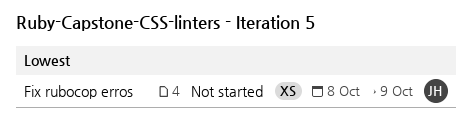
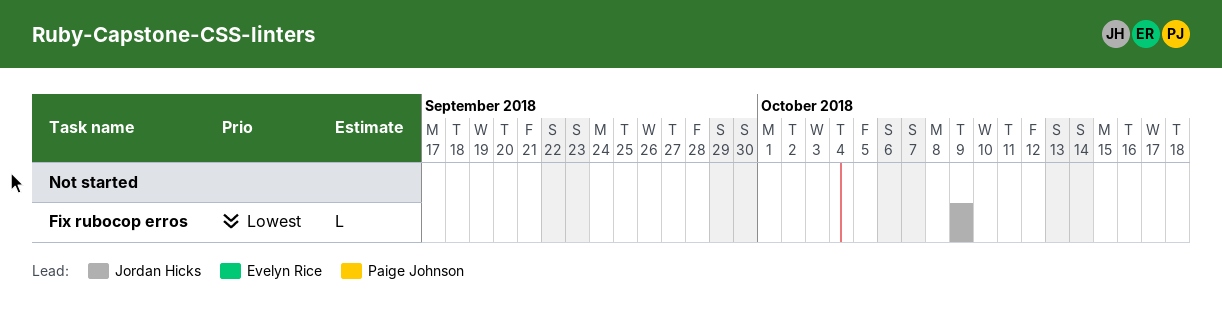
Fix rubocop erros, estimate: XS -> L
Fix rubocop erros, start: Oct 8 -> Oct 9

